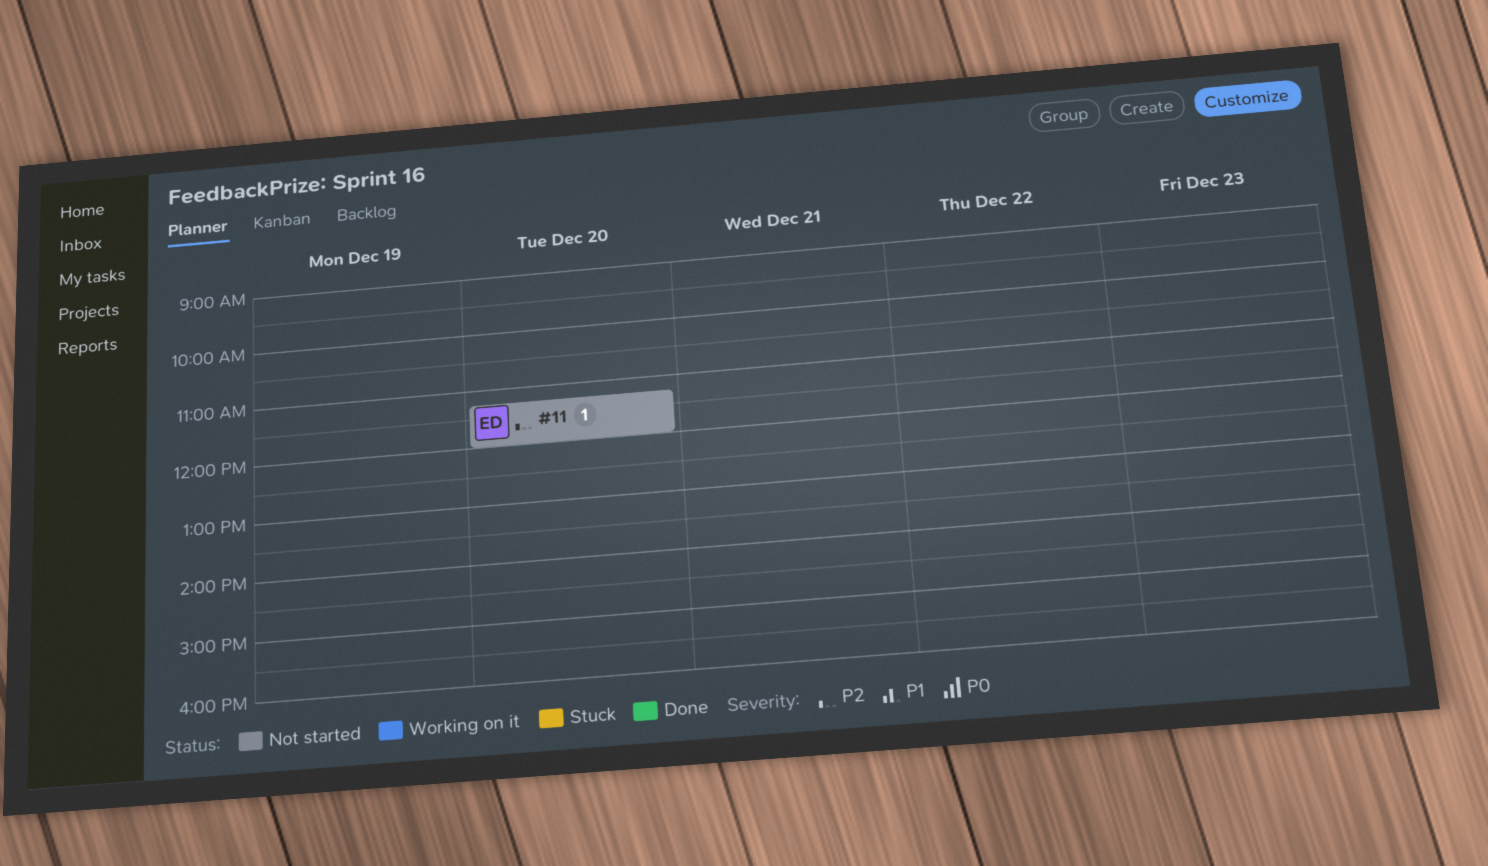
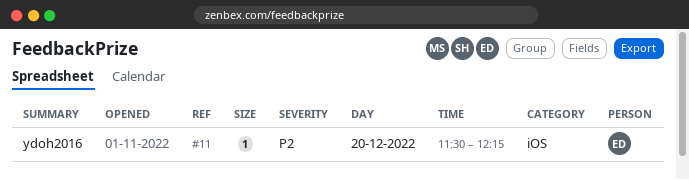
#11, begins: 11:15 -> 11:30
#11, ends: 12:00 -> 12:15

